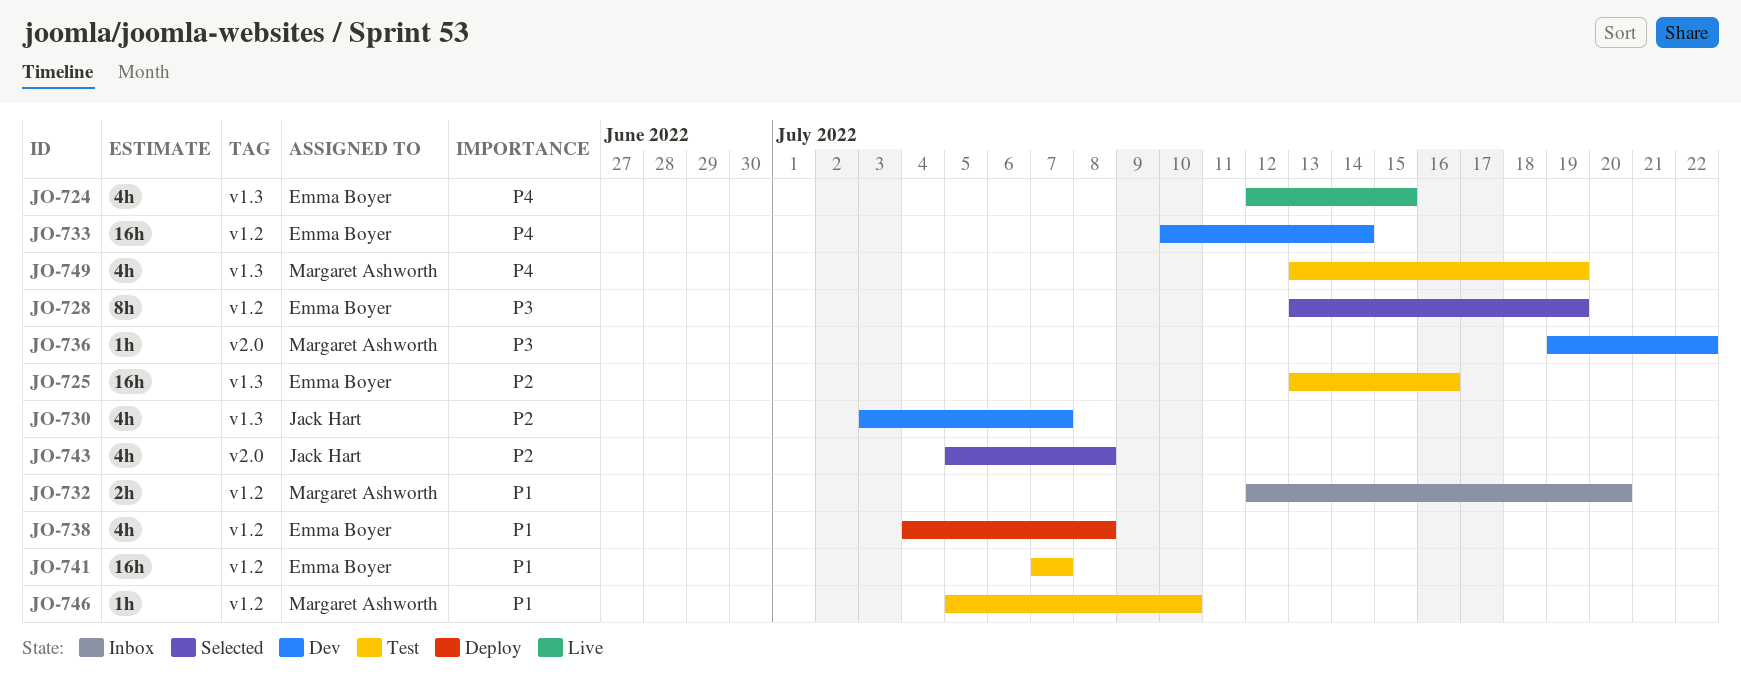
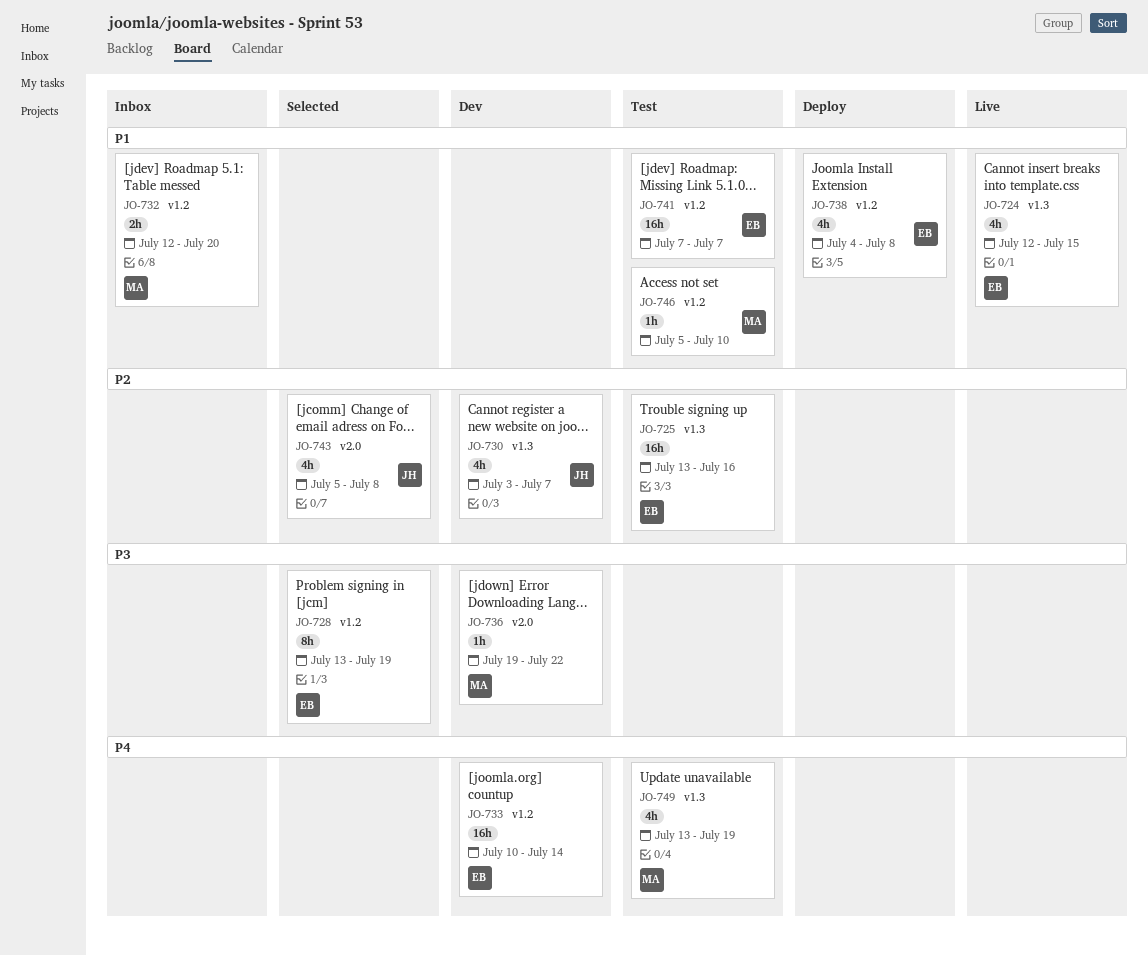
JO-724, priority: P4 -> P1

